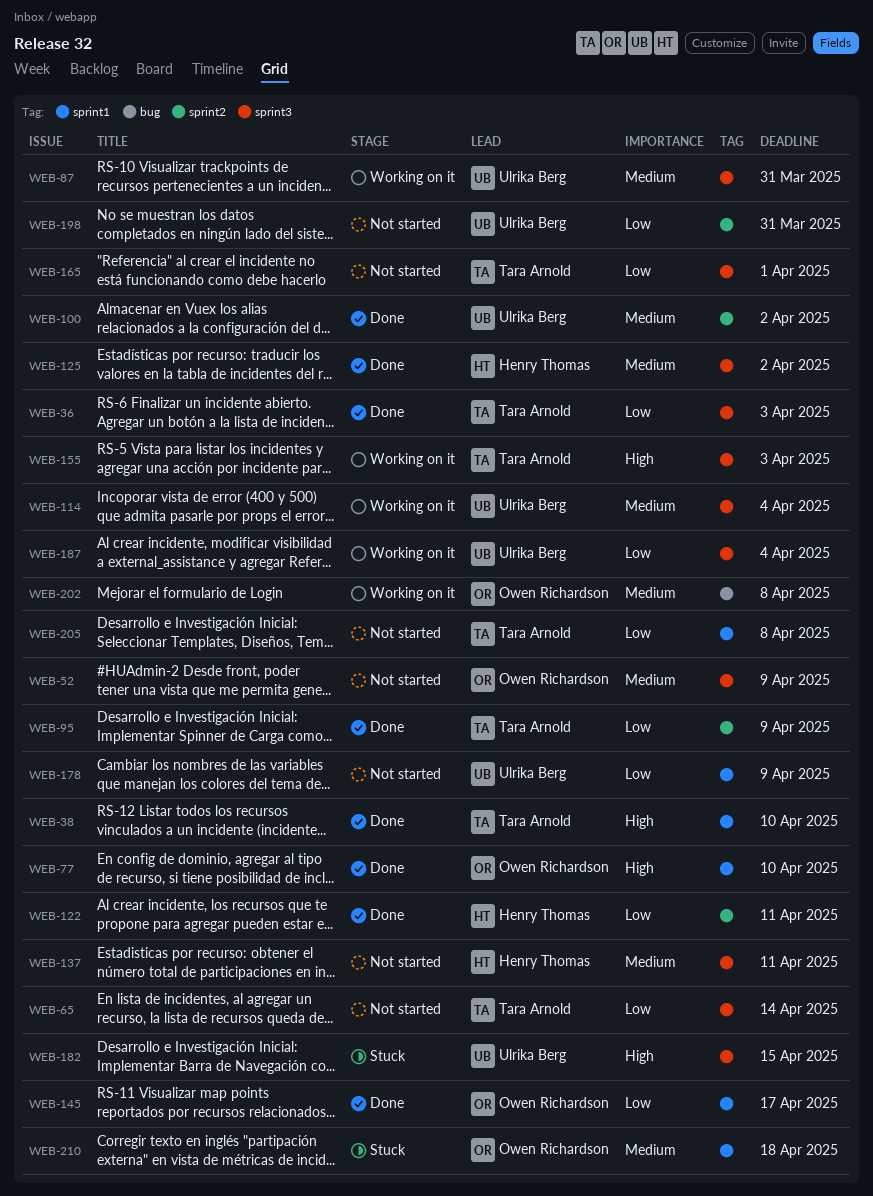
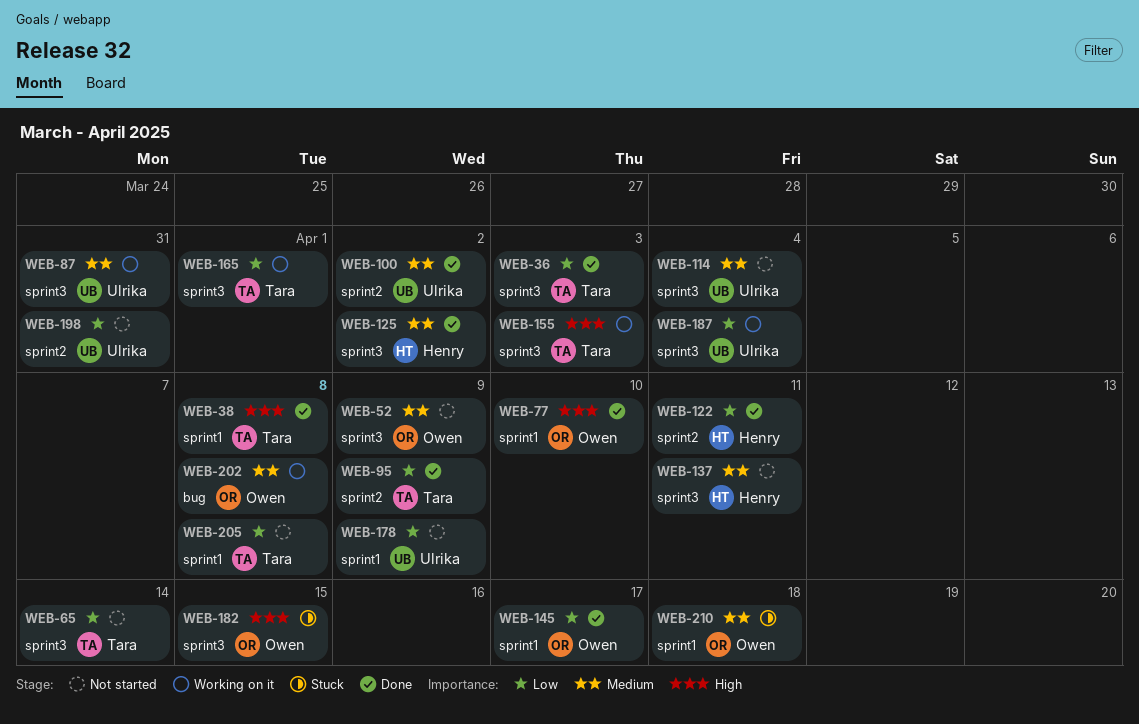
WEB-38, due: Apr 10 -> Apr 8
WEB-114, status: Working on it -> Not started
WEB-165, status: Not started -> Working on it
WEB-182, owner: Ulrika Berg -> Owen Richardson

